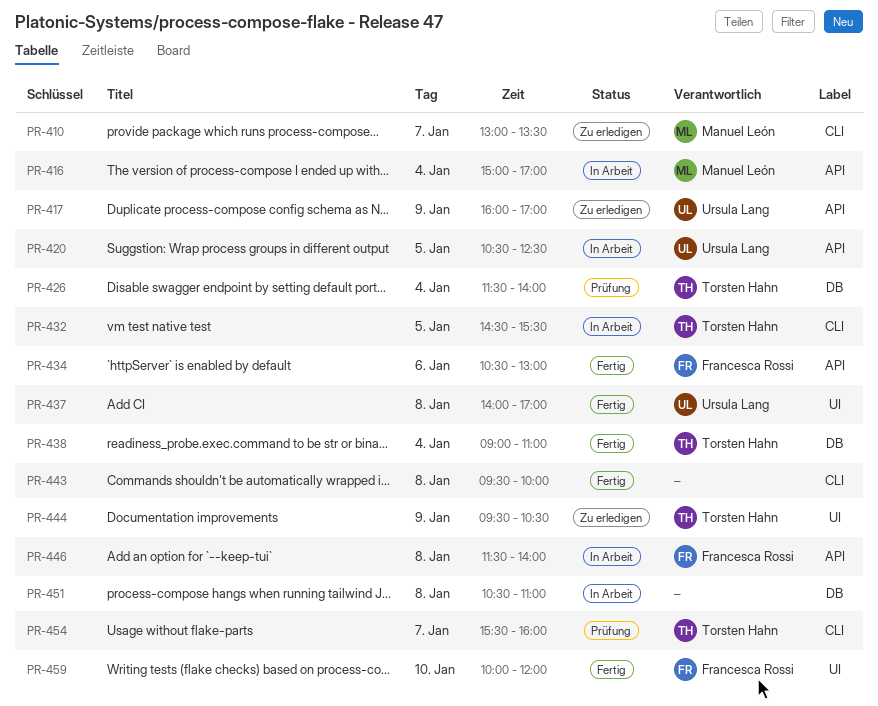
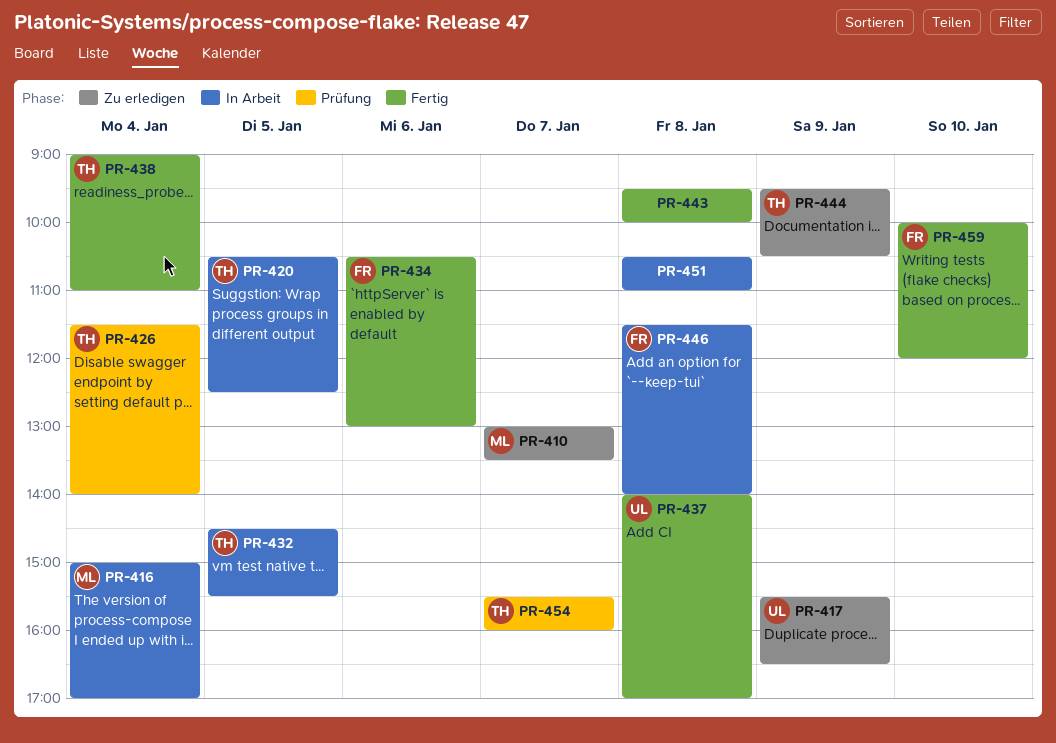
PR-417, begins: 16:00 -> 15:30
PR-417, ends: 17:00 -> 16:30
PR-420, owner: Ursula Lang -> Torsten Hahn

